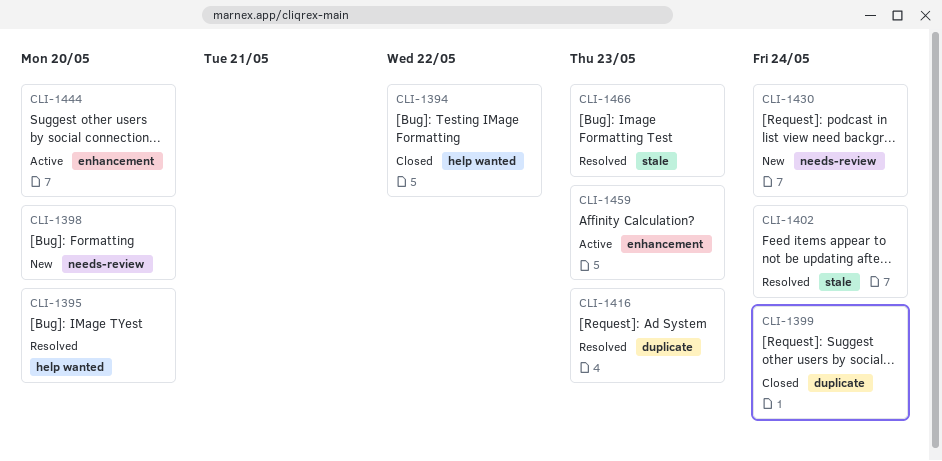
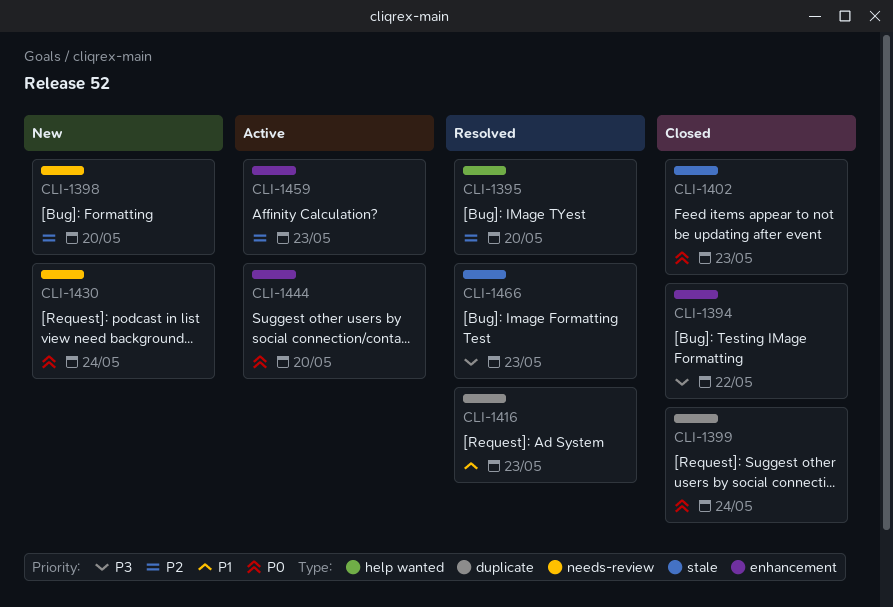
CLI-1394, label: help wanted -> enhancement
CLI-1402, status: Resolved -> Closed
CLI-1402, due: May 24 -> May 23

